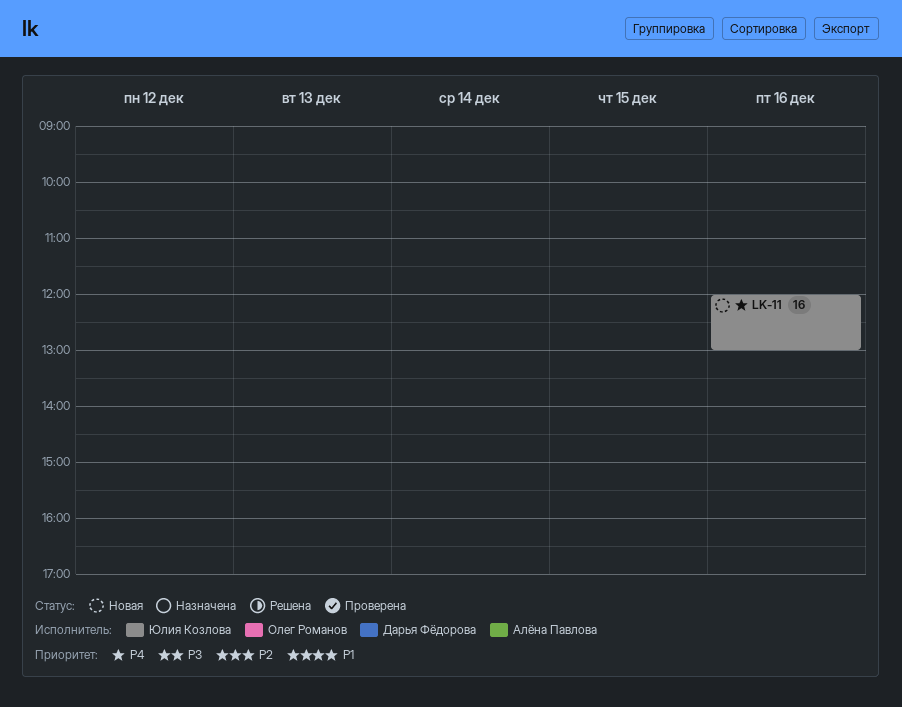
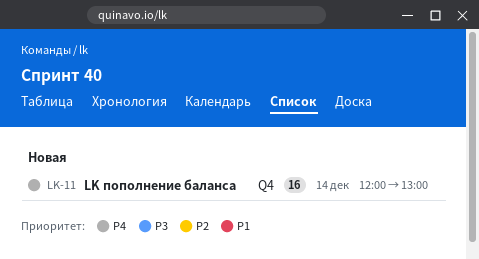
LK-11, day: Dec 16 -> Dec 14

